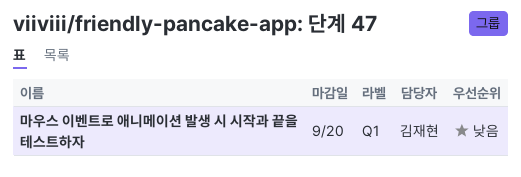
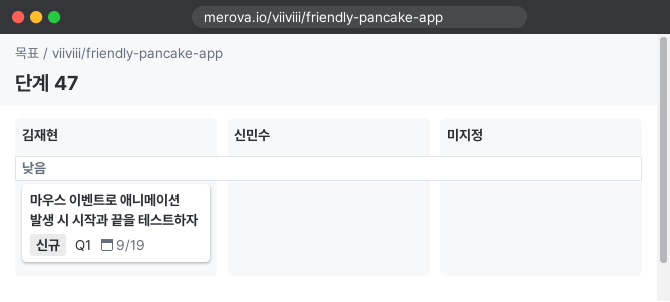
마우스 이벤트로 애니메이션 발생 시 시작과 끝을 테스트하자, due: Sep 20 -> Sep 19

